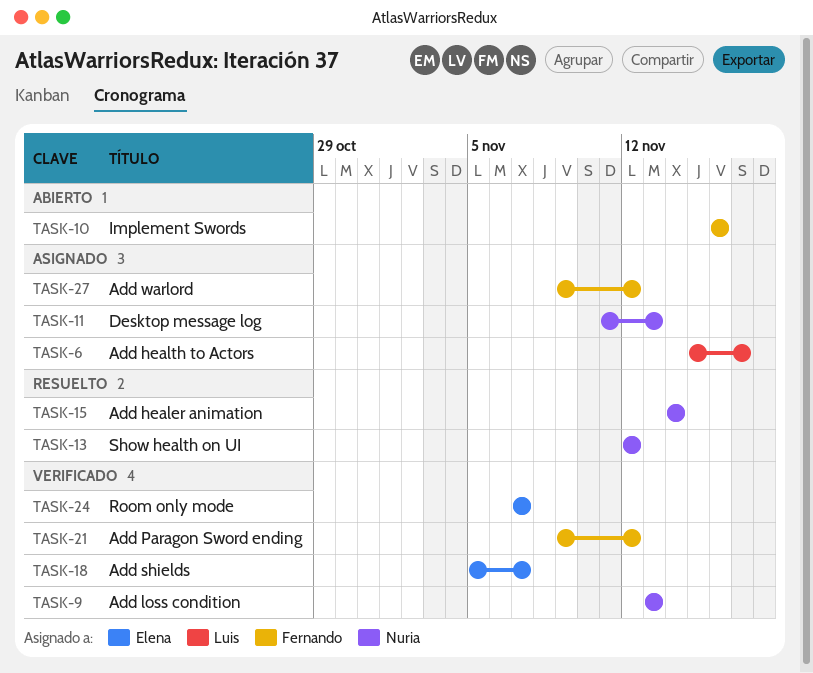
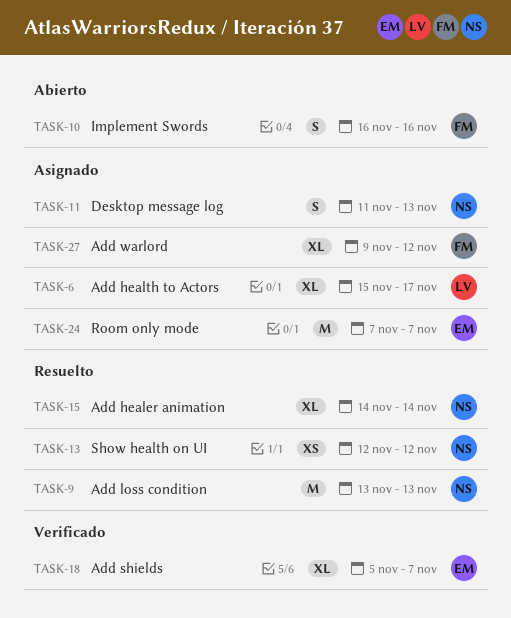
TASK-9, status: Verificado -> Resuelto
TASK-21: present -> none
TASK-24, status: Verificado -> Asignado

